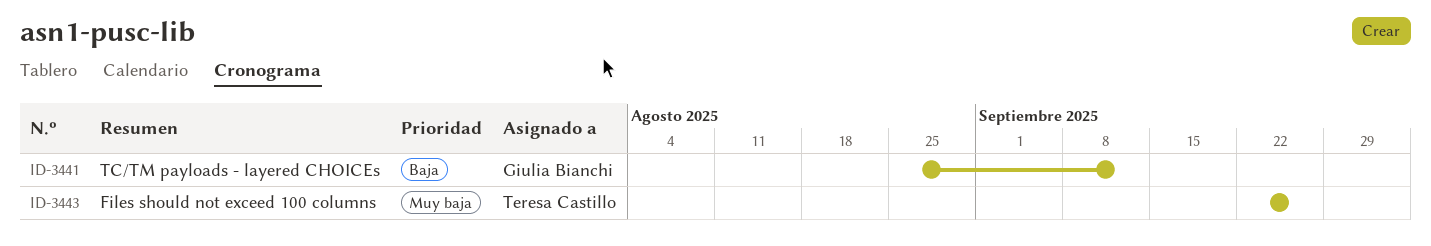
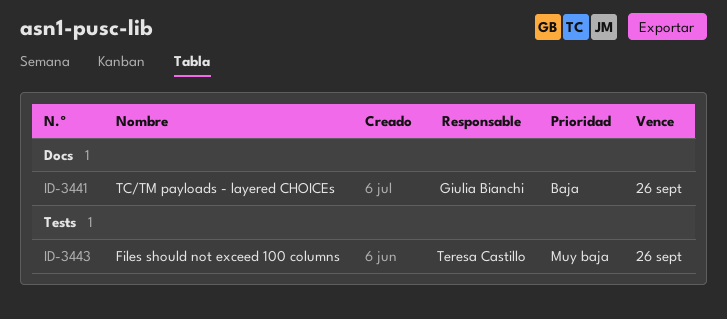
ID-3441, due: Sep 12 -> Sep 26

